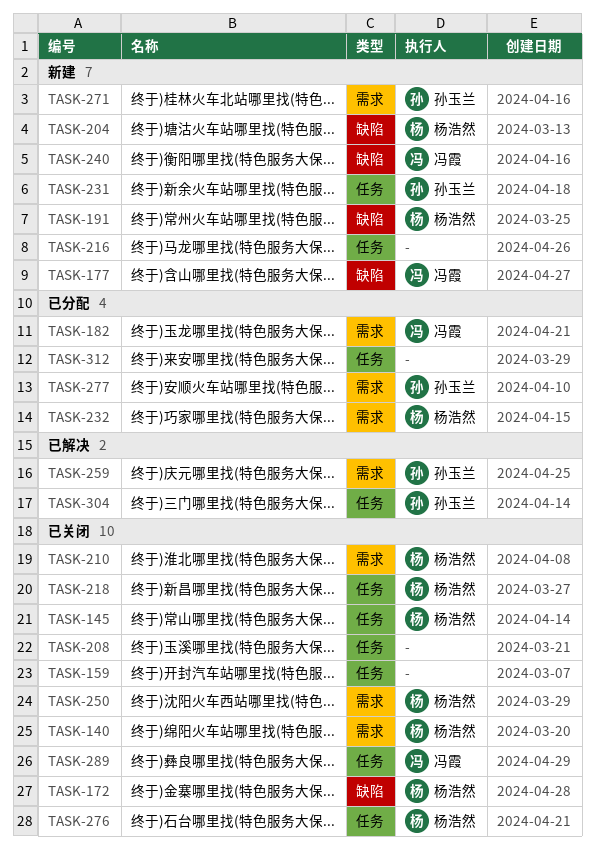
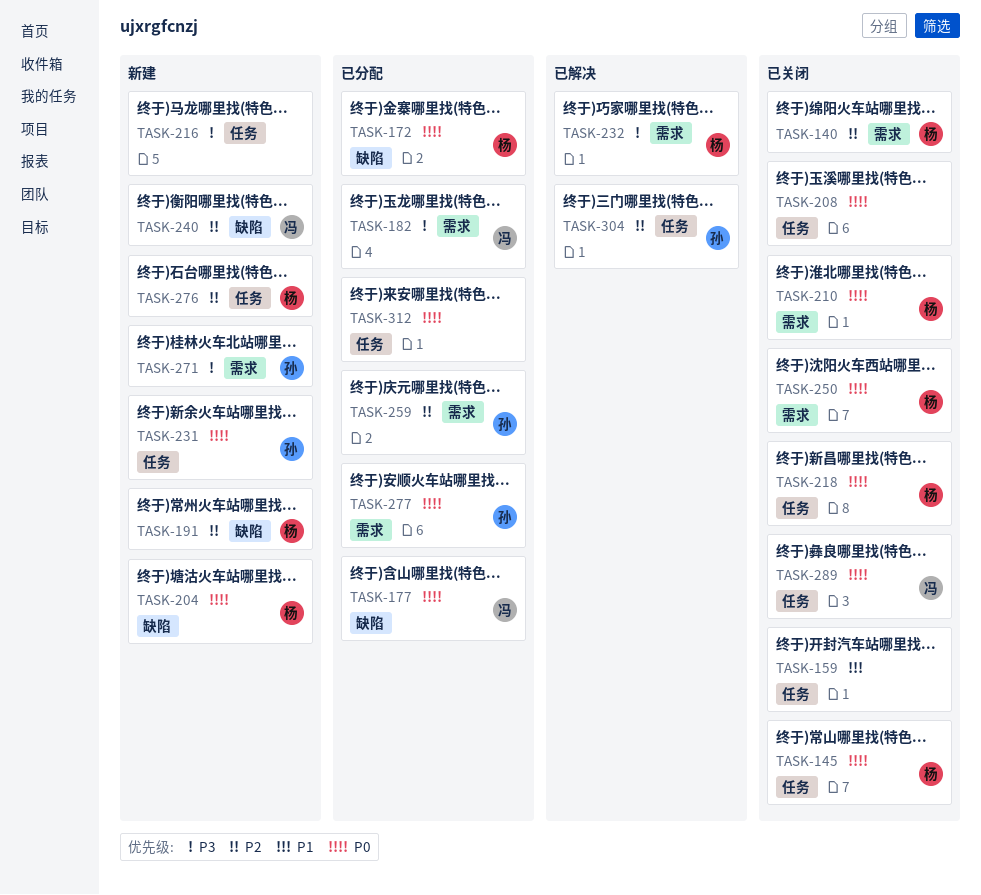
TASK-172, status: 已关闭 -> 已分配
TASK-177, status: 新建 -> 已分配
TASK-232, status: 已分配 -> 已解决
TASK-259, status: 已解决 -> 已分配
TASK-276, status: 已关闭 -> 新建

